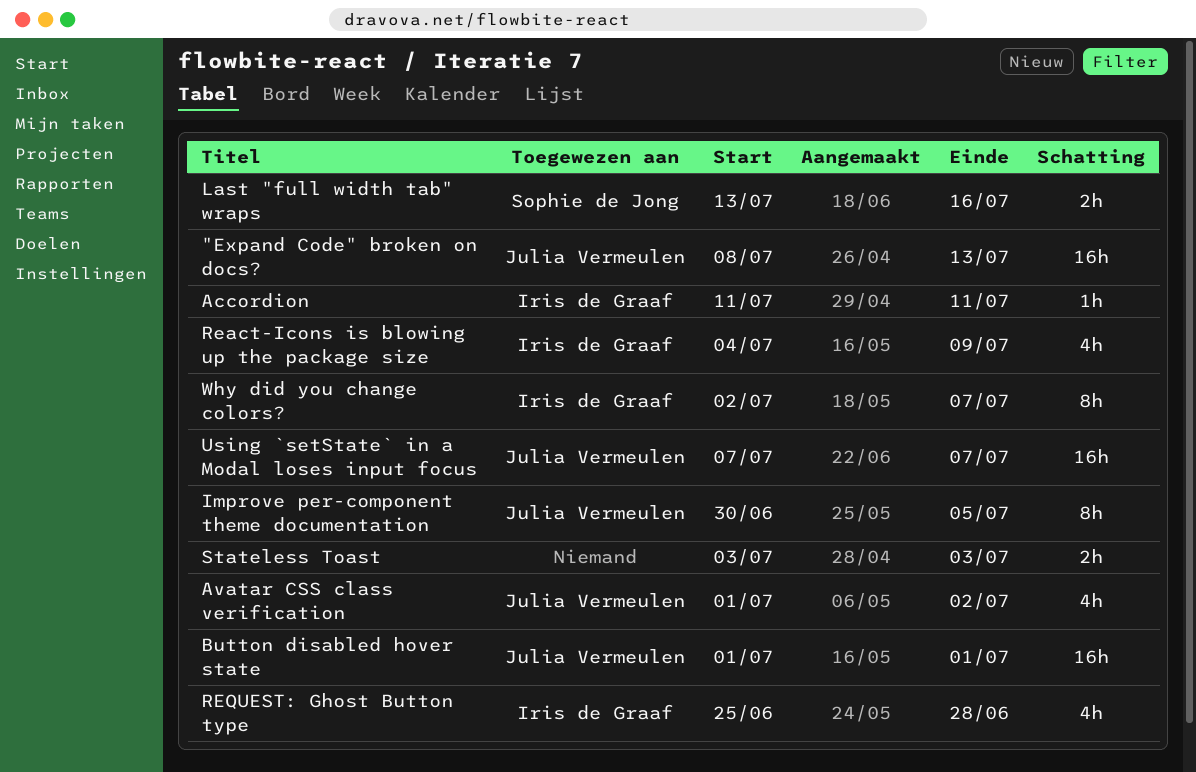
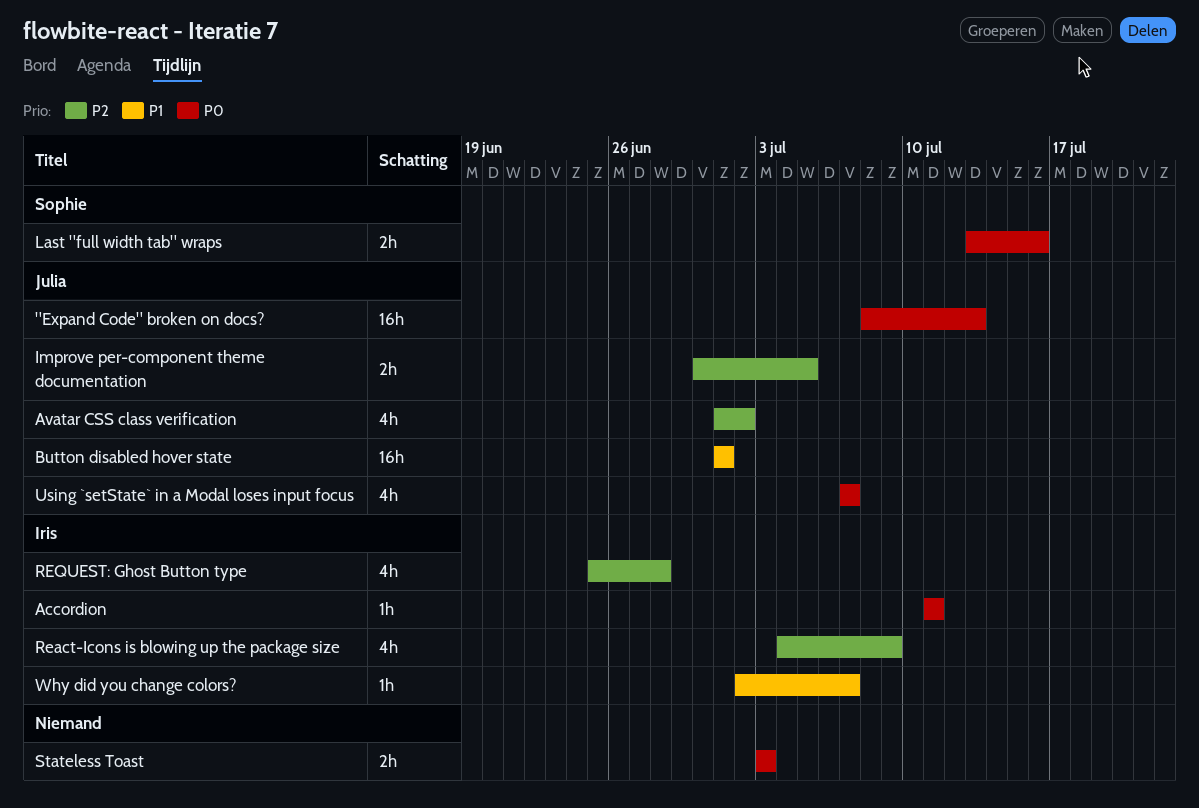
Improve per-component theme documentation, estimate: 8h -> 2h
Using `setState` in a Modal loses input focus, estimate: 16h -> 4h
Why did you change colors?, estimate: 8h -> 1h

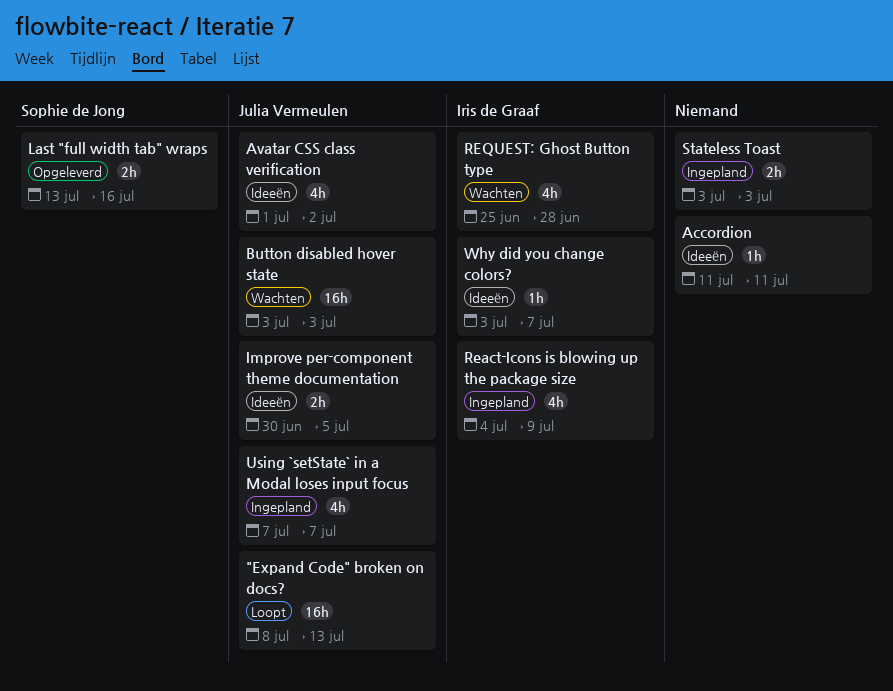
Accordion, owner: Iris de Graaf -> none
Button disabled hover state, start: Jul 1 -> Jul 3
Button disabled hover state, due: Jul 1 -> Jul 3
Why did you change colors?, start: Jul 2 -> Jul 3

